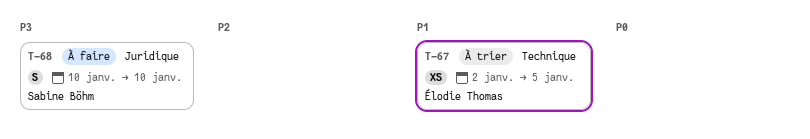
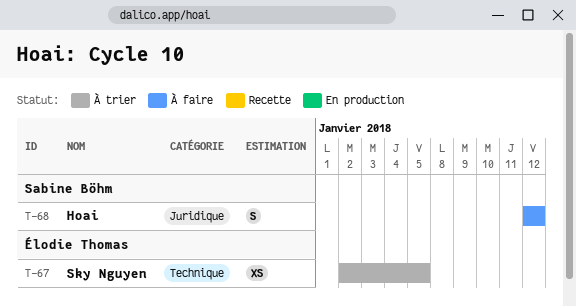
T-68, start: Jan 10 -> Jan 12
T-68, due: Jan 10 -> Jan 12

